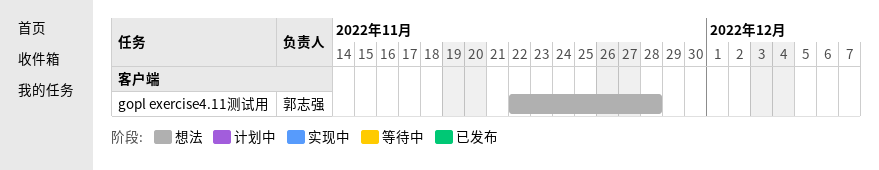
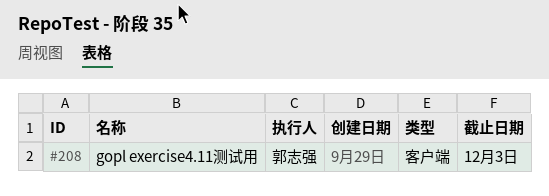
gopl exercise4.11测试用, due: Nov 28 -> Dec 3

